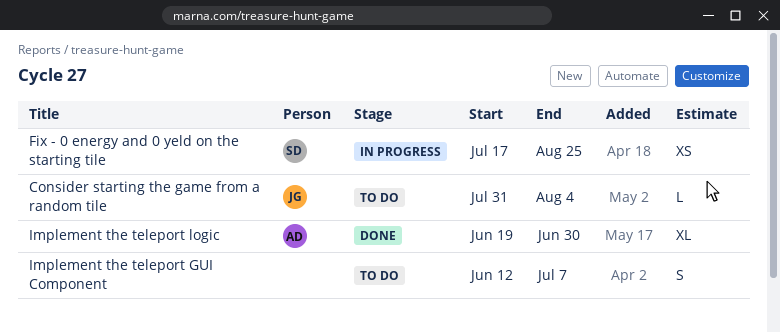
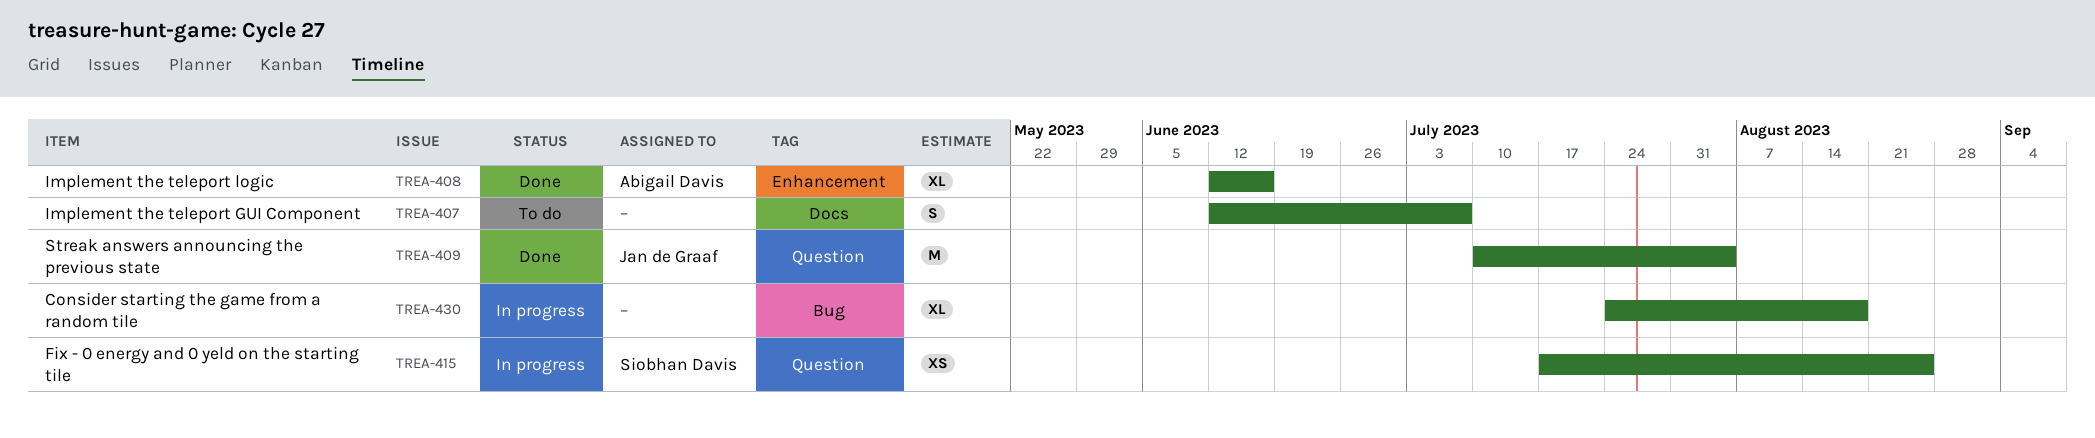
Consider starting the game from a random tile, status: To do -> In progress
Consider starting the game from a random tile, owner: Jan de Graaf -> none
Consider starting the game from a random tile, estimate: L -> XL
Consider starting the game from a random tile, start: Jul 31 -> Jul 24
Consider starting the game from a random tile, due: Aug 4 -> Aug 18
Implement the teleport logic, start: Jun 19 -> Jun 12
Implement the teleport logic, due: Jun 30 -> Jun 16
Streak answers announcing the previous state: none -> present

